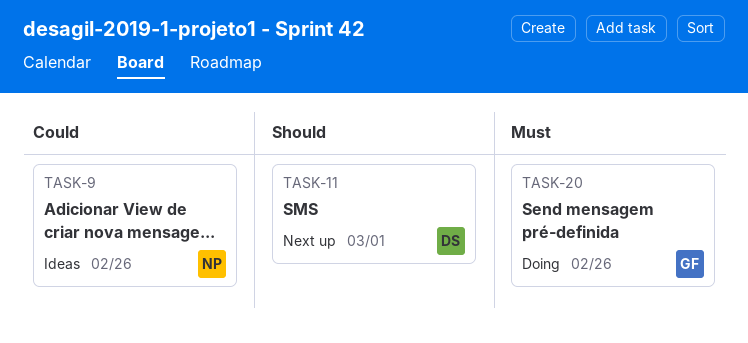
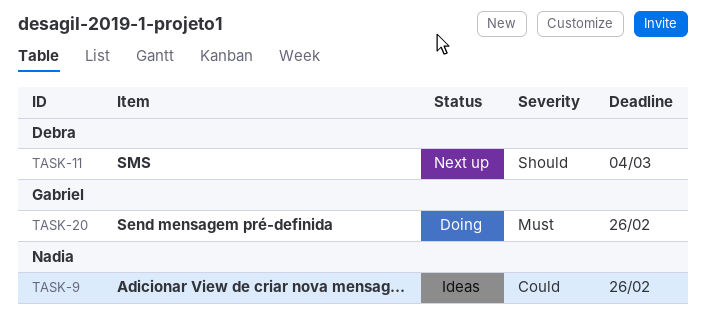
TASK-11, due: Mar 1 -> Mar 4

